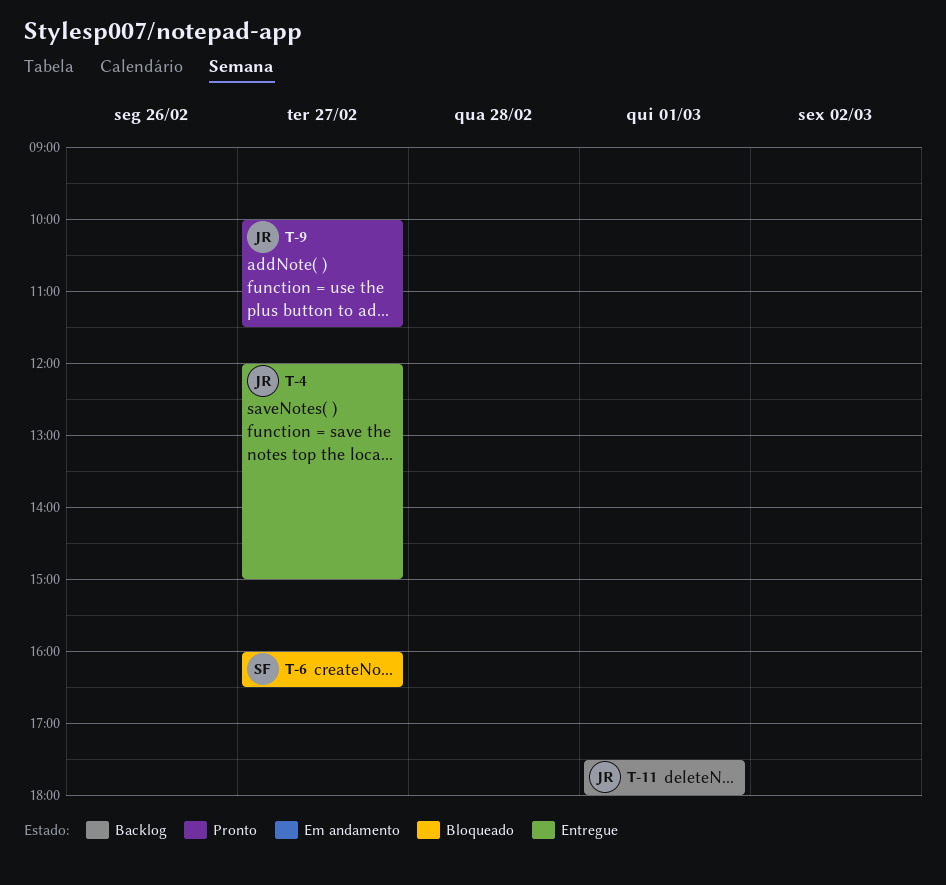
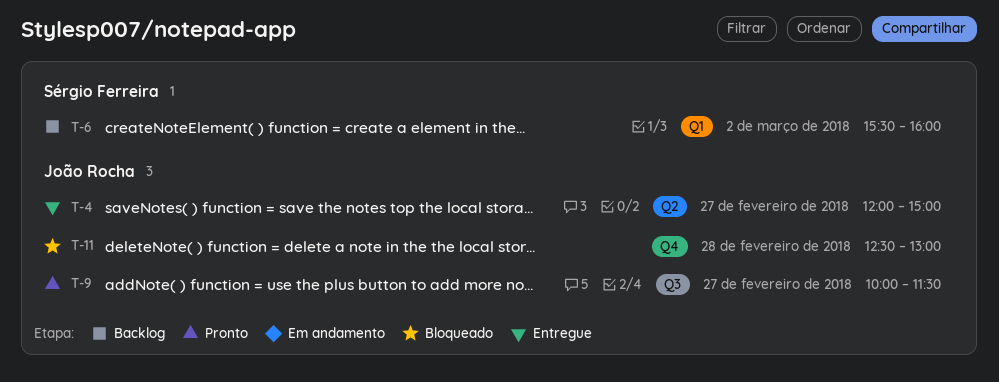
T-6, status: Bloqueado -> Backlog
T-6, day: Feb 27 -> Mar 2
T-6, begins: 16:00 -> 15:30
T-6, ends: 16:30 -> 16:00
T-11, status: Backlog -> Bloqueado
T-11, day: Mar 1 -> Feb 28
T-11, begins: 17:30 -> 12:30
T-11, ends: 18:00 -> 13:00

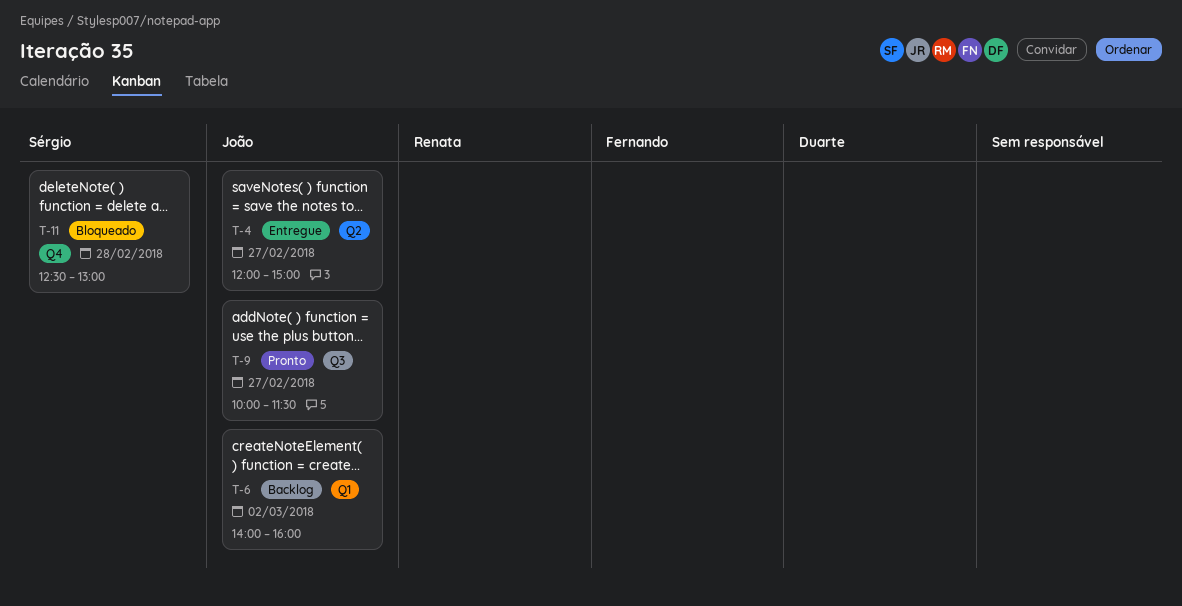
T-6, owner: Sérgio Ferreira -> João Rocha
T-6, begins: 15:30 -> 14:00
T-11, owner: João Rocha -> Sérgio Ferreira

